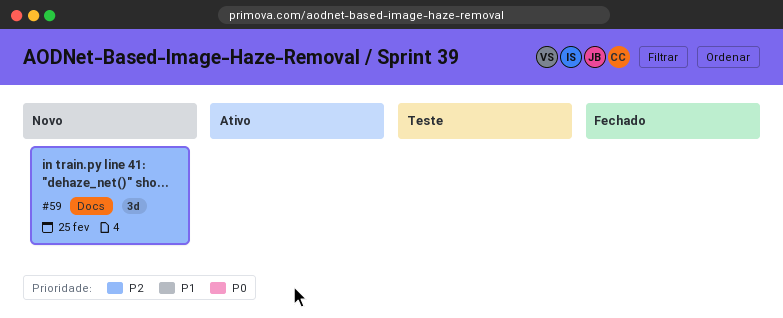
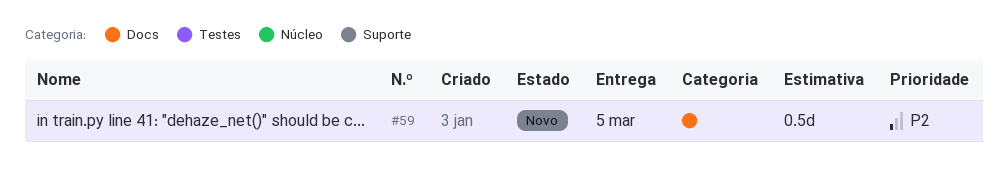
#59, estimate: 3d -> 0.5d
#59, due: Feb 25 -> Mar 5

